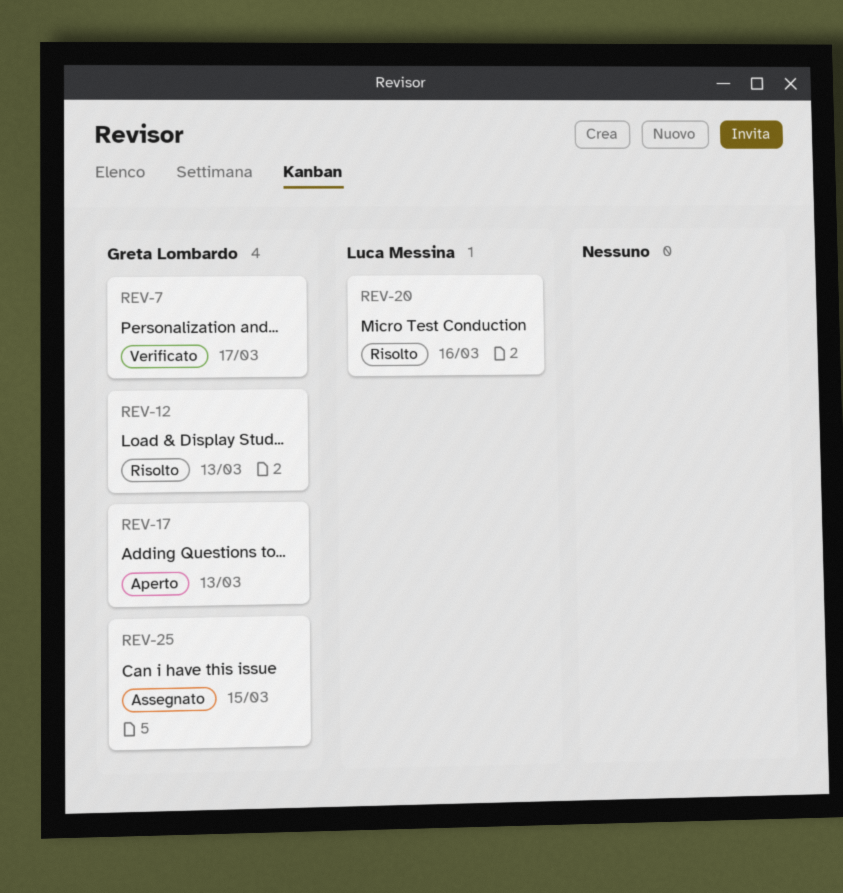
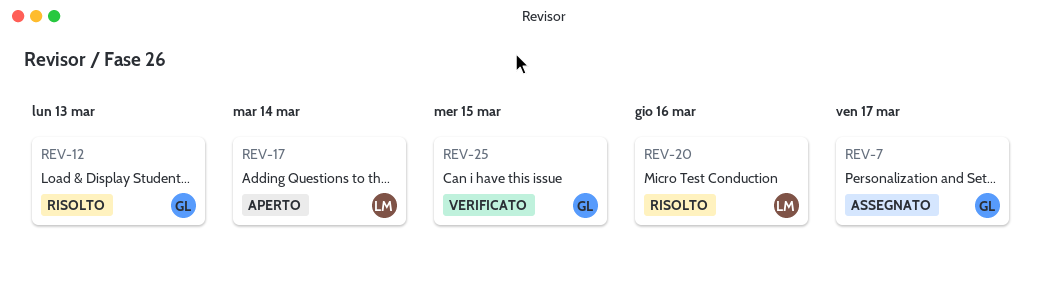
REV-7, status: Verificato -> Assegnato
REV-17, owner: Greta Lombardo -> Luca Messina
REV-17, due: Mar 13 -> Mar 14
REV-25, status: Assegnato -> Verificato

